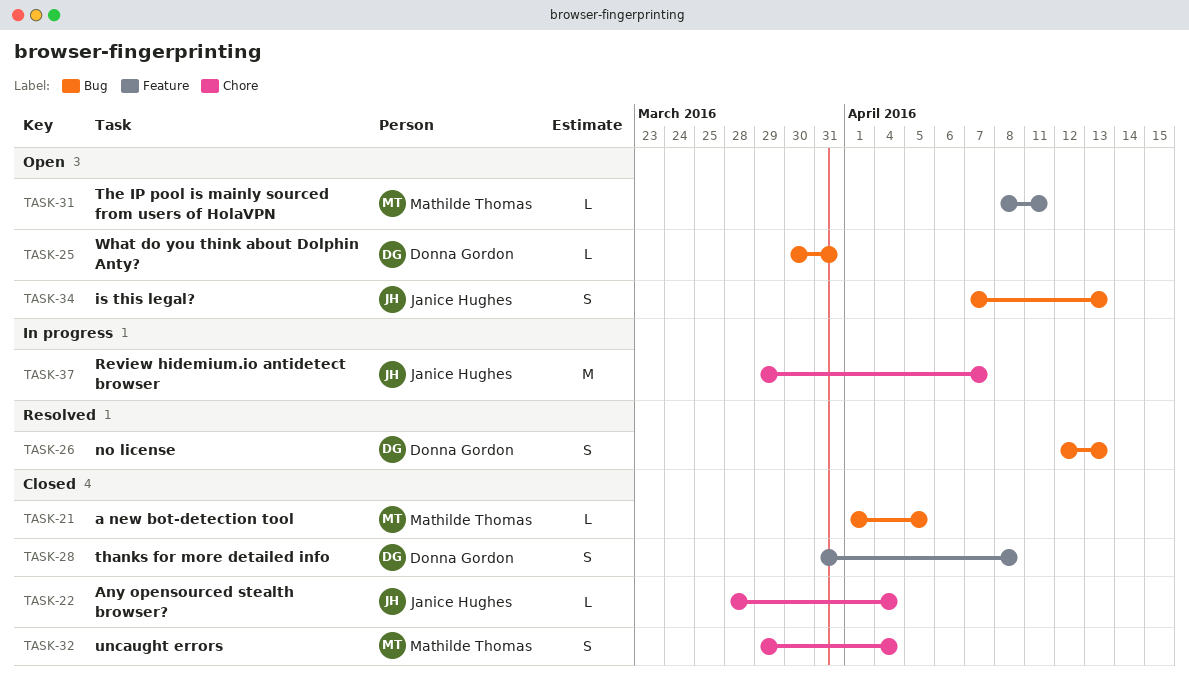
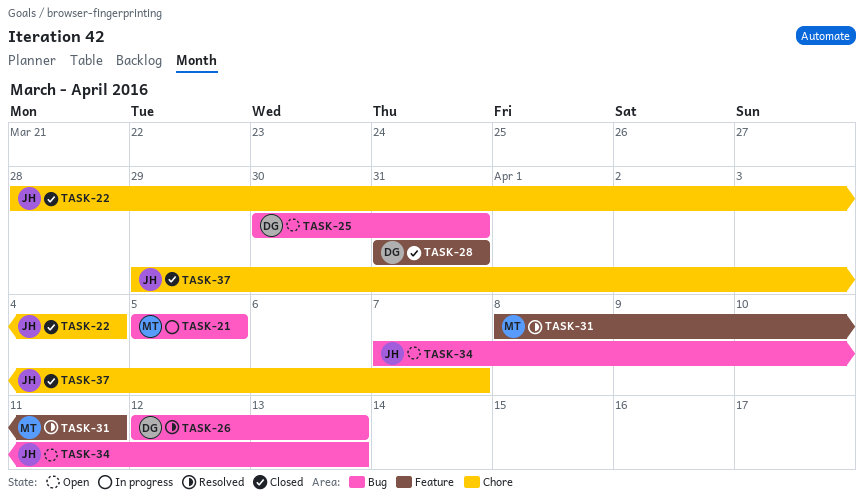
TASK-21, status: Closed -> In progress
TASK-21, start: Apr 1 -> Apr 5
TASK-28, due: Apr 8 -> Mar 31
TASK-31, status: Open -> Resolved
TASK-32: present -> none
TASK-37, status: In progress -> Closed

